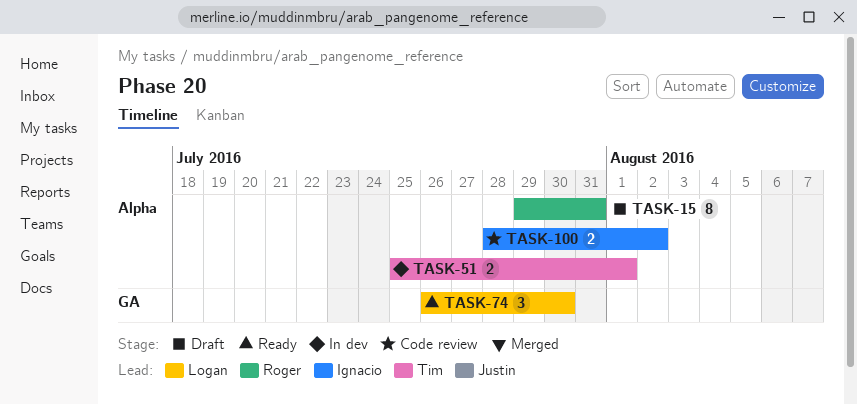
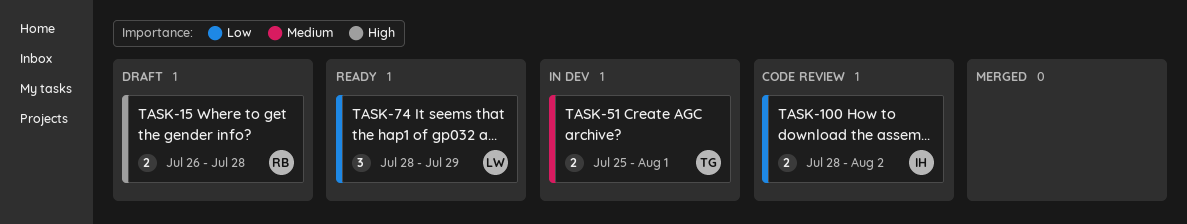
TASK-15, estimate: 8 -> 2
TASK-15, start: Jul 29 -> Jul 26
TASK-15, due: Jul 31 -> Jul 28
TASK-74, start: Jul 26 -> Jul 28
TASK-74, due: Jul 30 -> Jul 29

